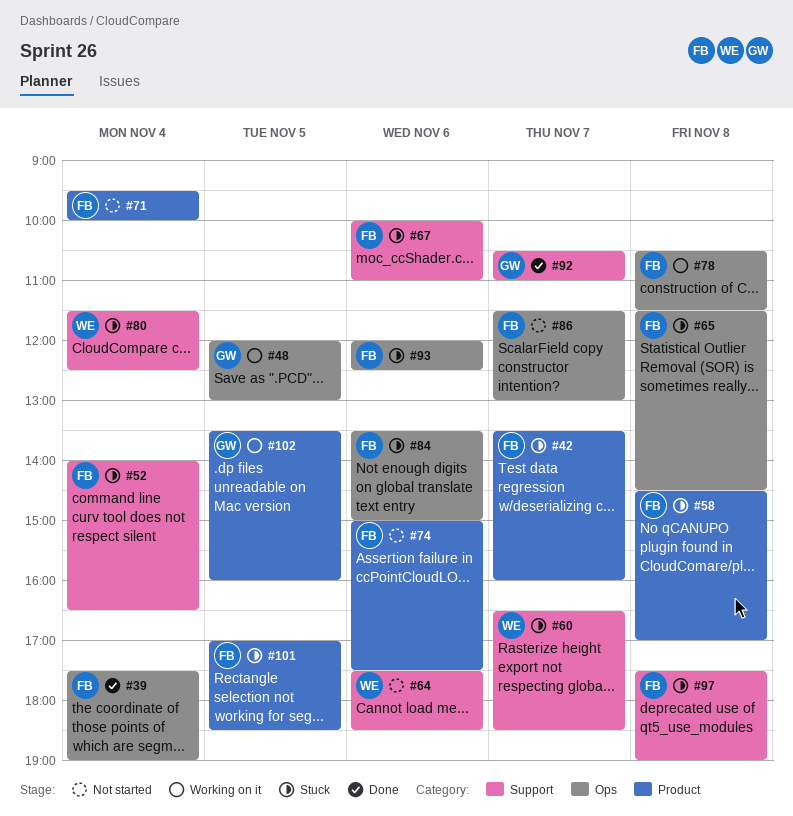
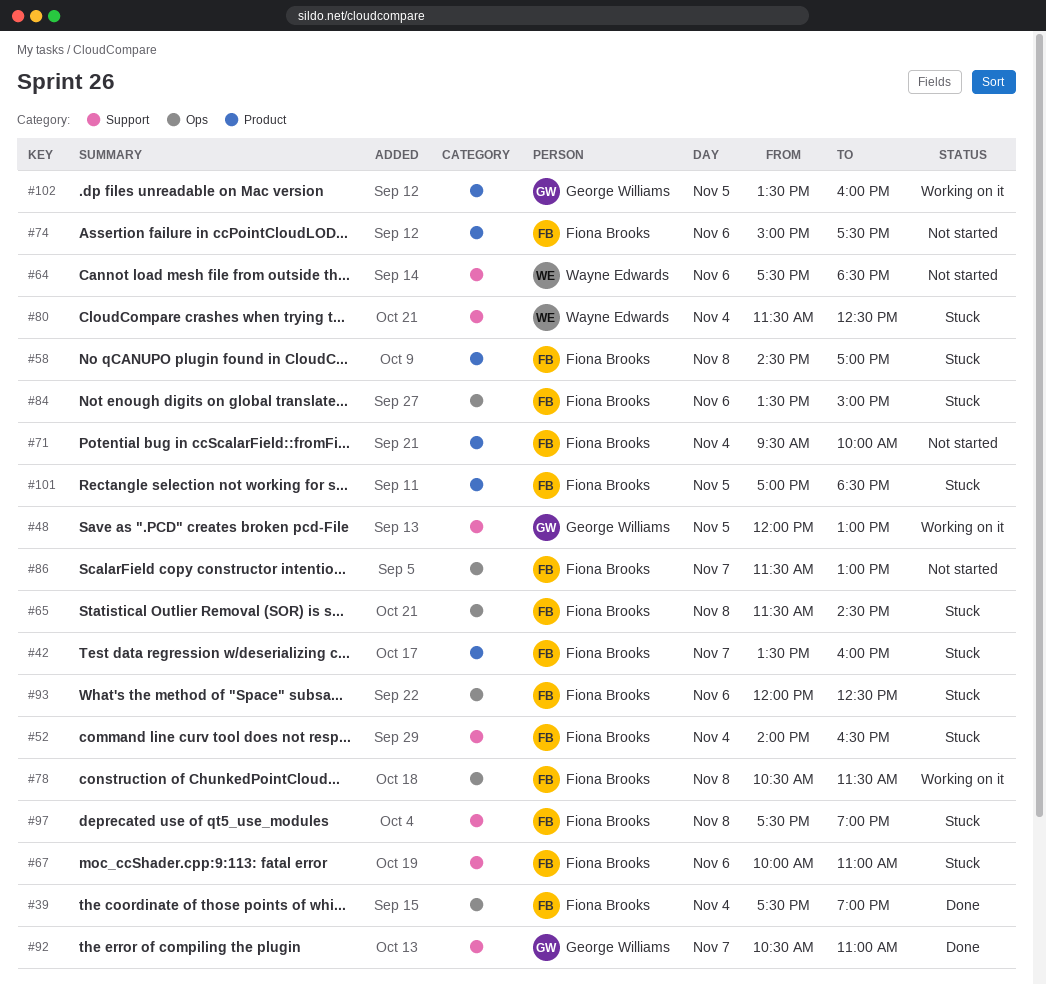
#48, label: Ops -> Support
#60: present -> none

